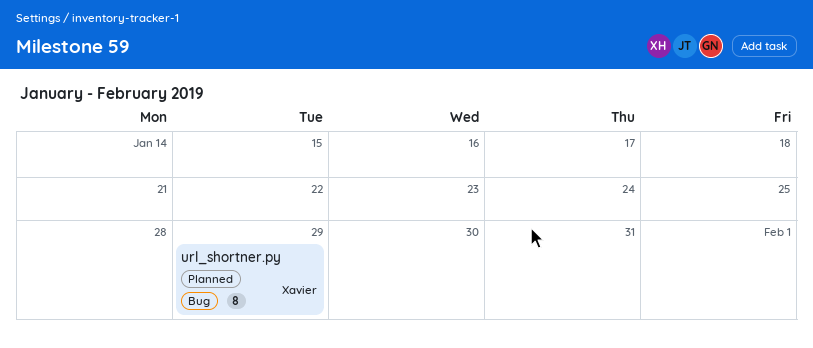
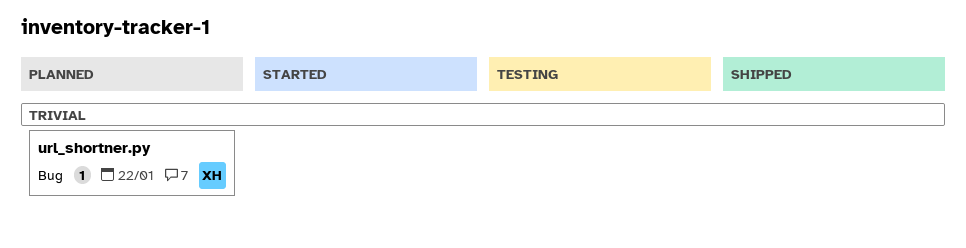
url_shortner.py, estimate: 8 -> 1
url_shortner.py, due: Jan 29 -> Jan 22

